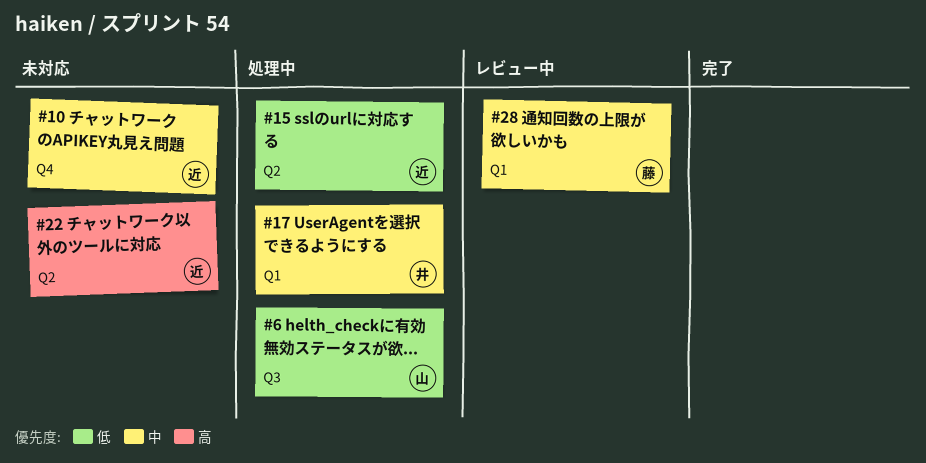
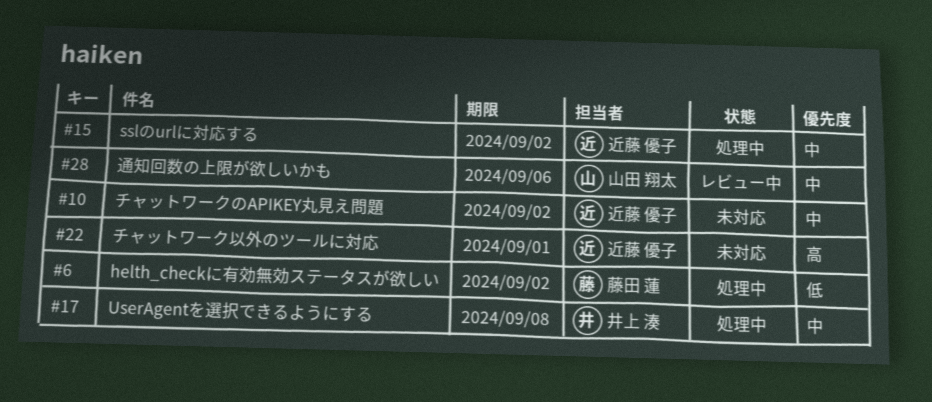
#6, owner: 山田 翔太 -> 藤田 蓮
#15, priority: 低 -> 中
#28, owner: 藤田 蓮 -> 山田 翔太

